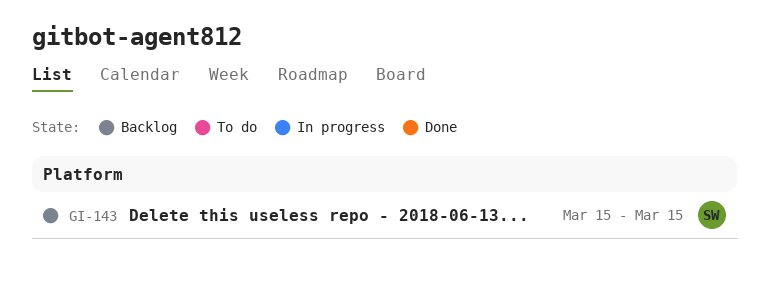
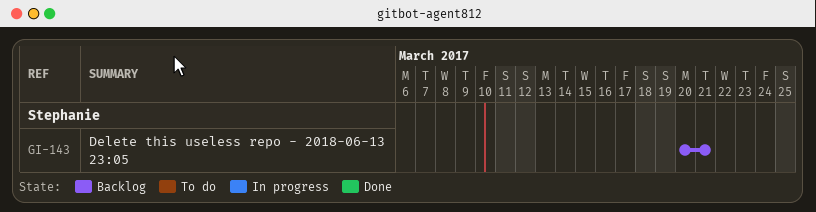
GI-143, start: Mar 15 -> Mar 20
GI-143, due: Mar 15 -> Mar 21

